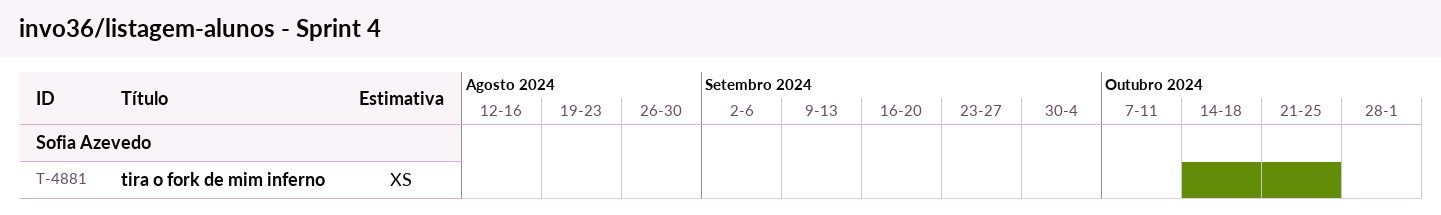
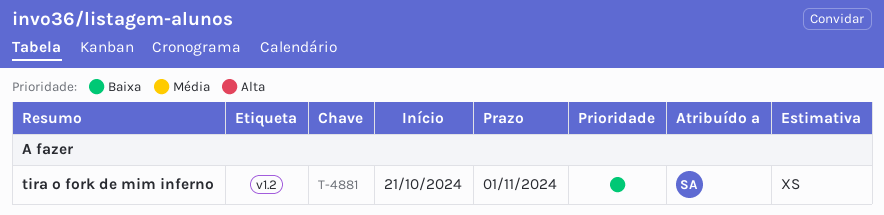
T-4881, start: Oct 14 -> Oct 21
T-4881, due: Oct 25 -> Nov 1

